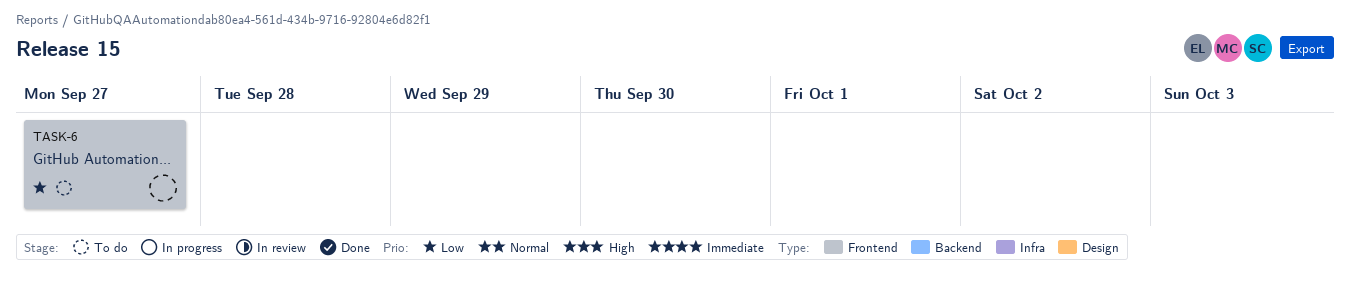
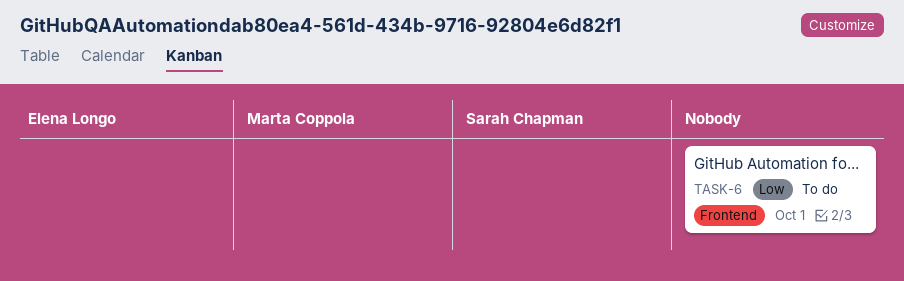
TASK-6, due: Sep 27 -> Oct 1

